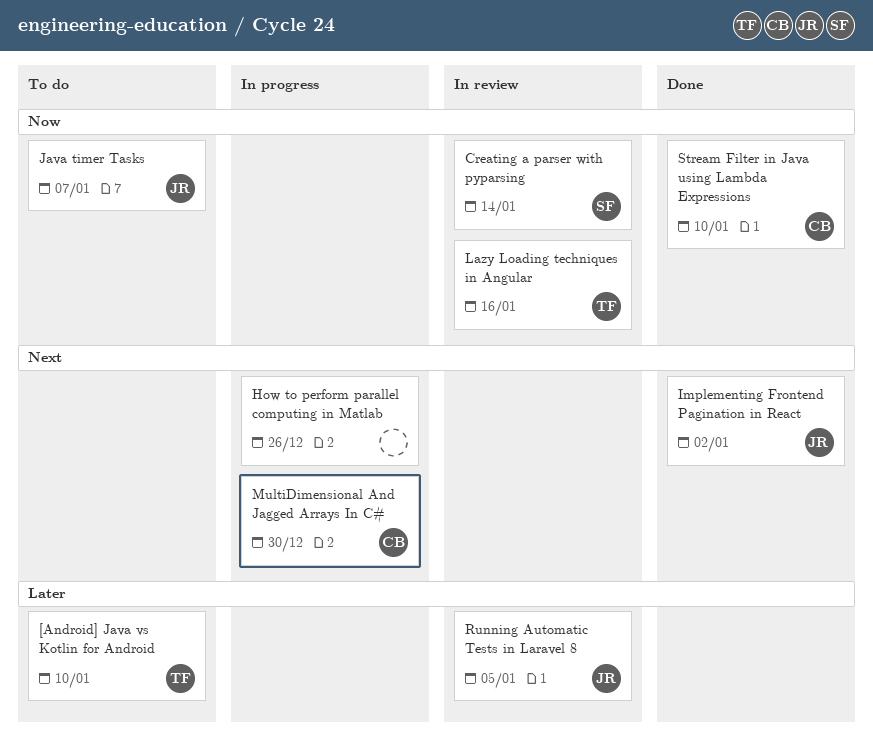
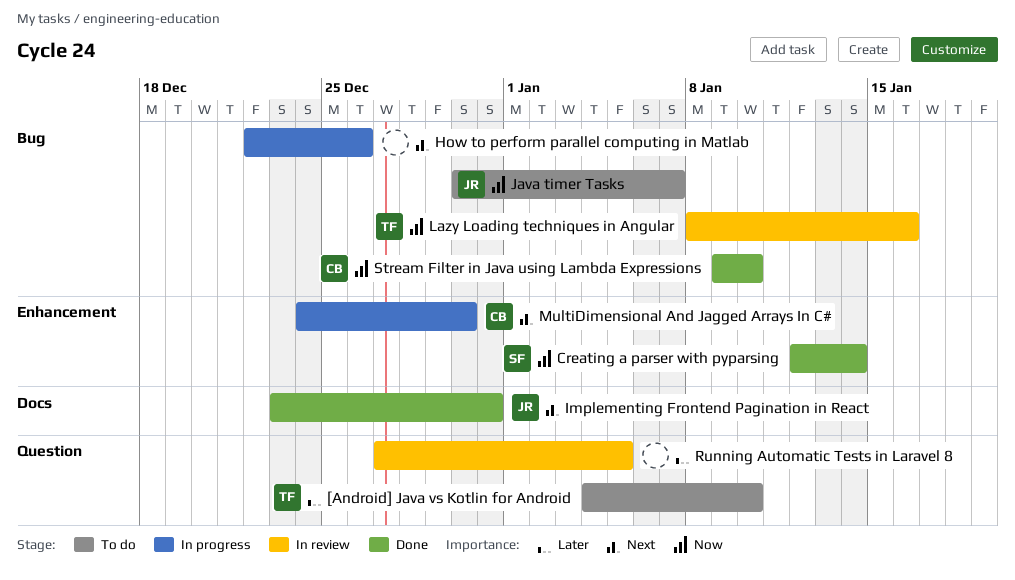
Creating a parser with pyparsing, status: In review -> Done
Implementing Frontend Pagination in React, due: Jan 2 -> Dec 31
Running Automatic Tests in Laravel 8, owner: JR -> none

